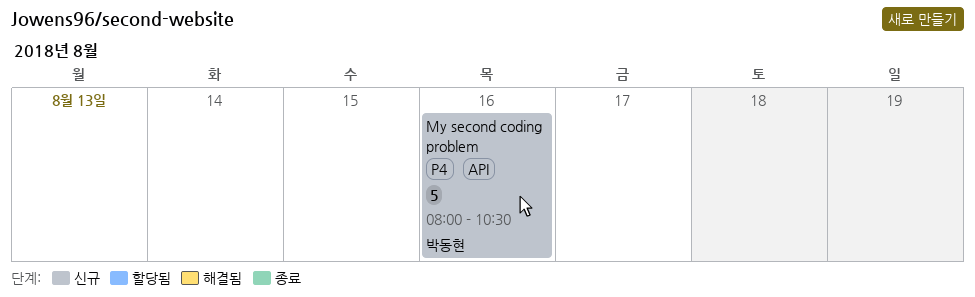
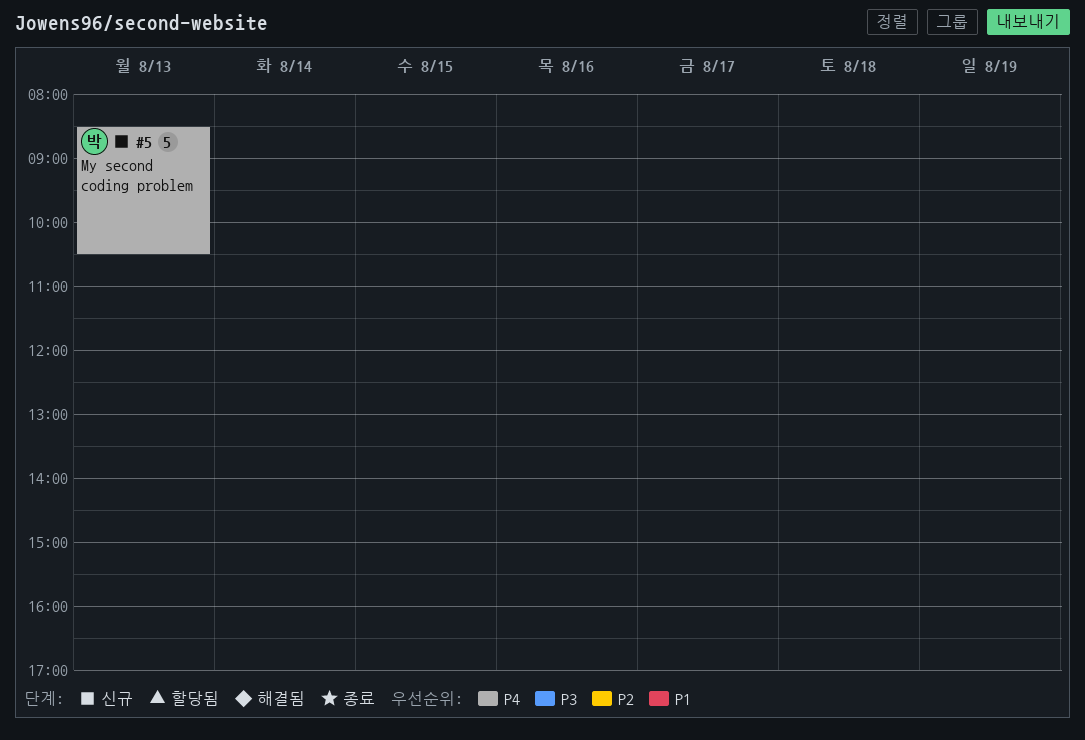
My second coding problem, day: Aug 16 -> Aug 13
My second coding problem, begins: 08:00 -> 08:30

